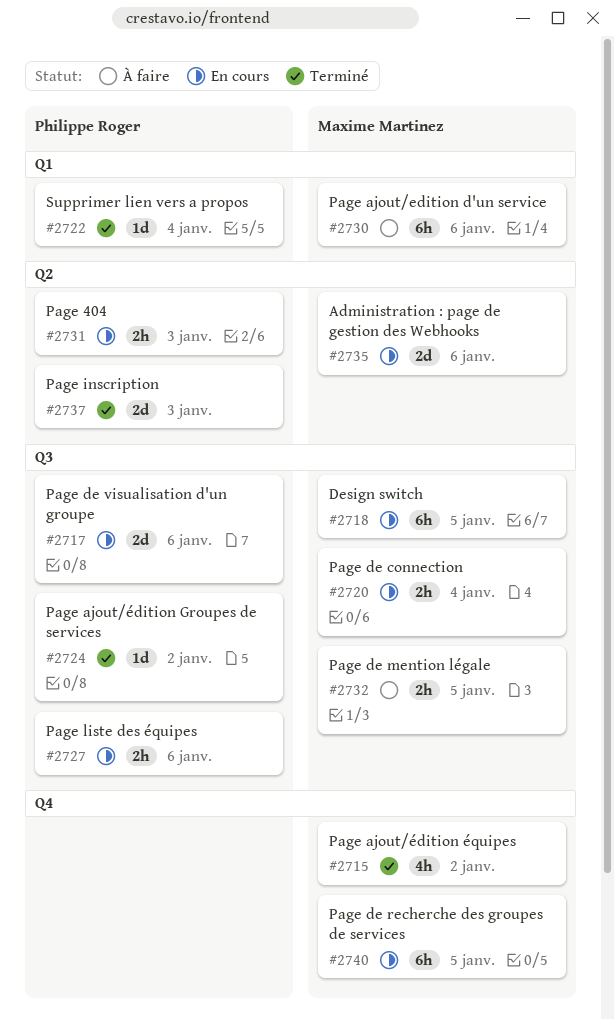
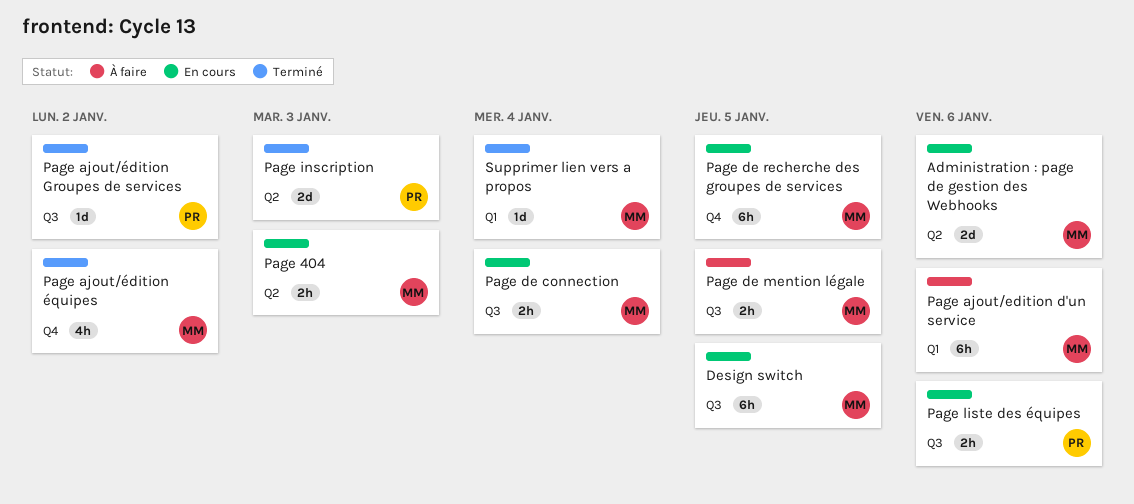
Page 404, owner: Philippe Roger -> Maxime Martinez
Page de visualisation d'un groupe: present -> none
Supprimer lien vers a propos, owner: Philippe Roger -> Maxime Martinez

